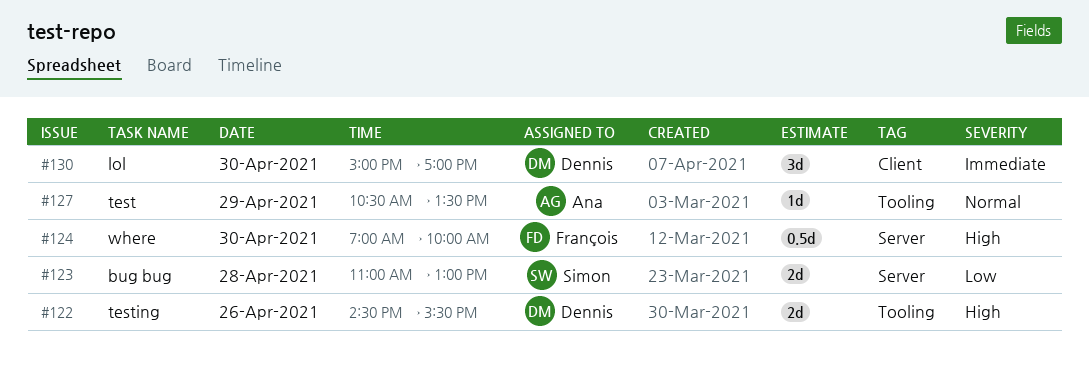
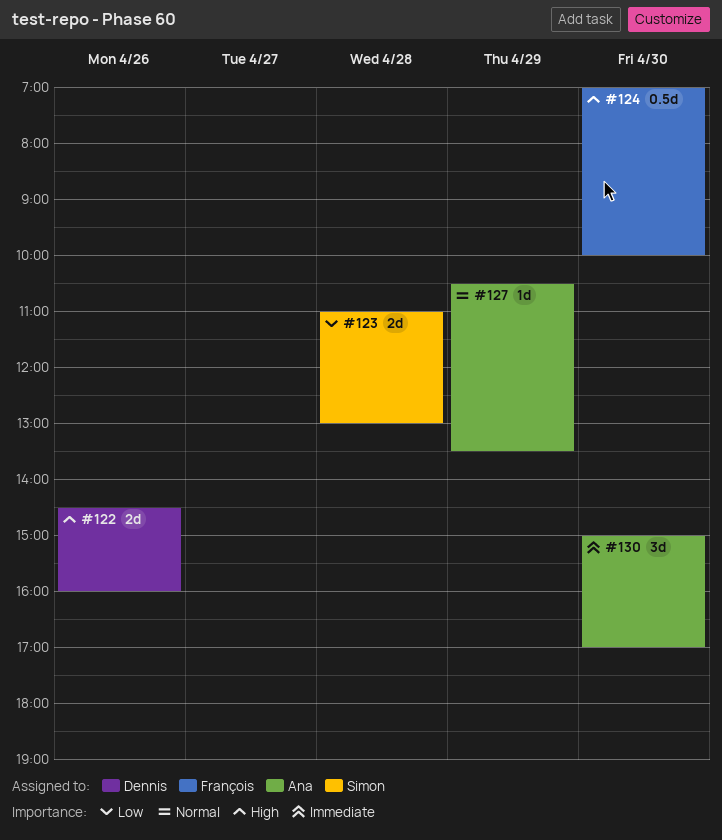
#122, ends: 15:30 -> 16:00
#130, owner: Dennis -> Ana

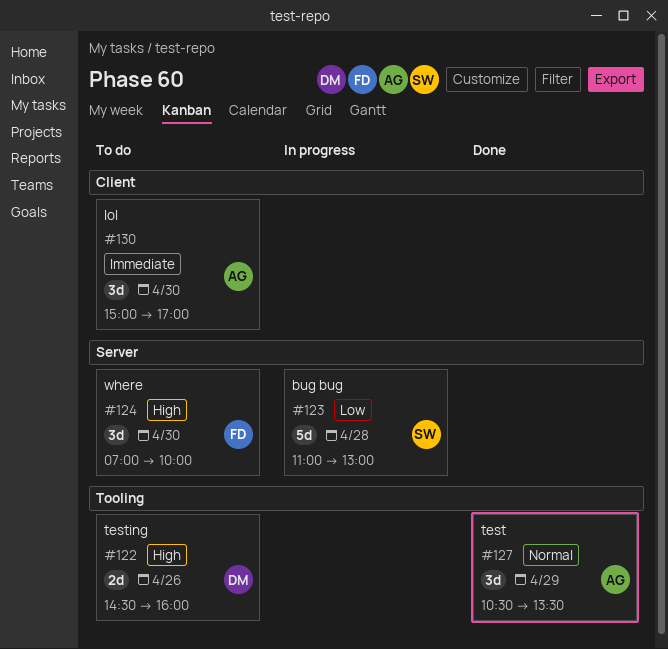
#123, estimate: 2d -> 5d
#124, estimate: 0.5d -> 3d
#127, estimate: 1d -> 3d

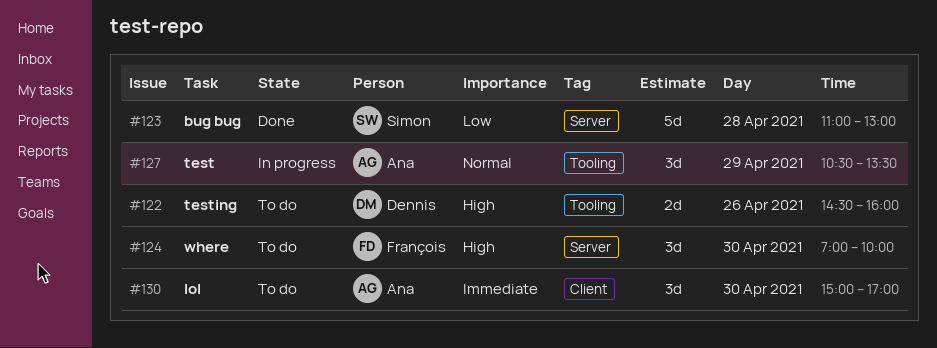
#123, status: In progress -> Done
#127, status: Done -> In progress

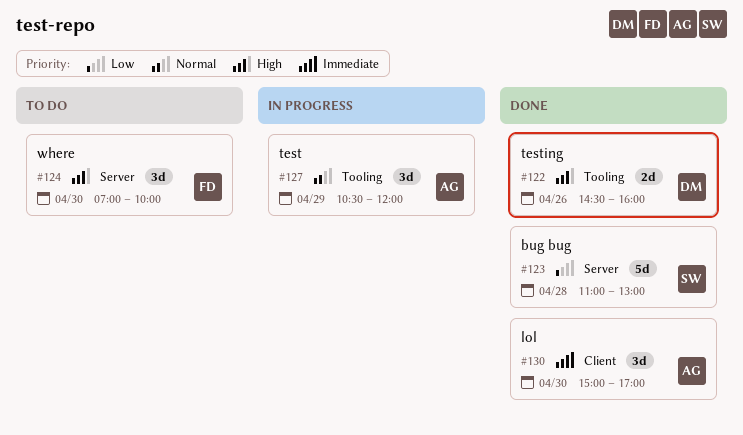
#122, status: To do -> Done
#127, ends: 13:30 -> 12:00
#130, status: To do -> Done

